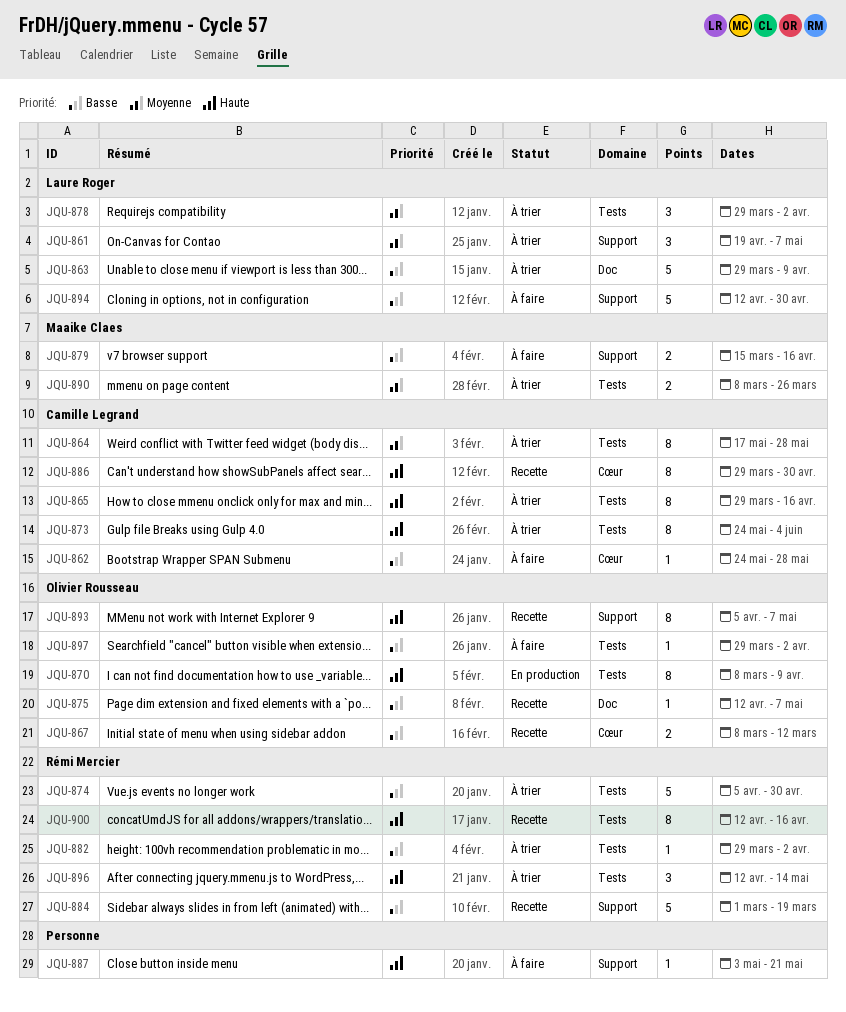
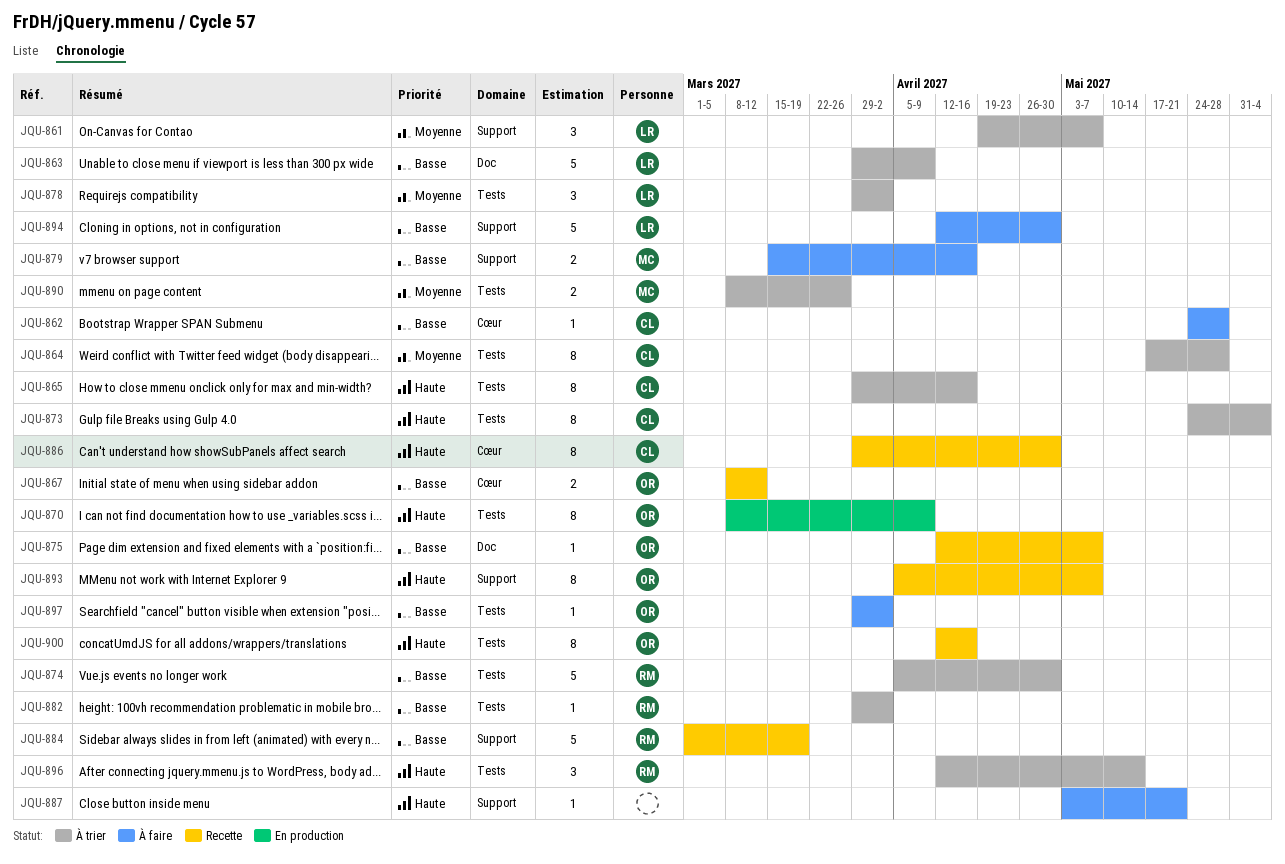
JQU-900, owner: Rémi Mercier -> Olivier Rousseau

